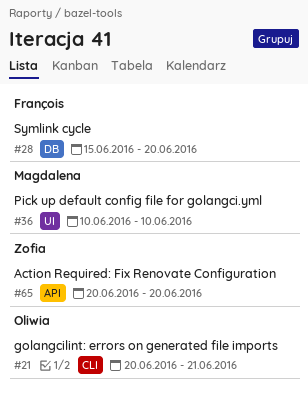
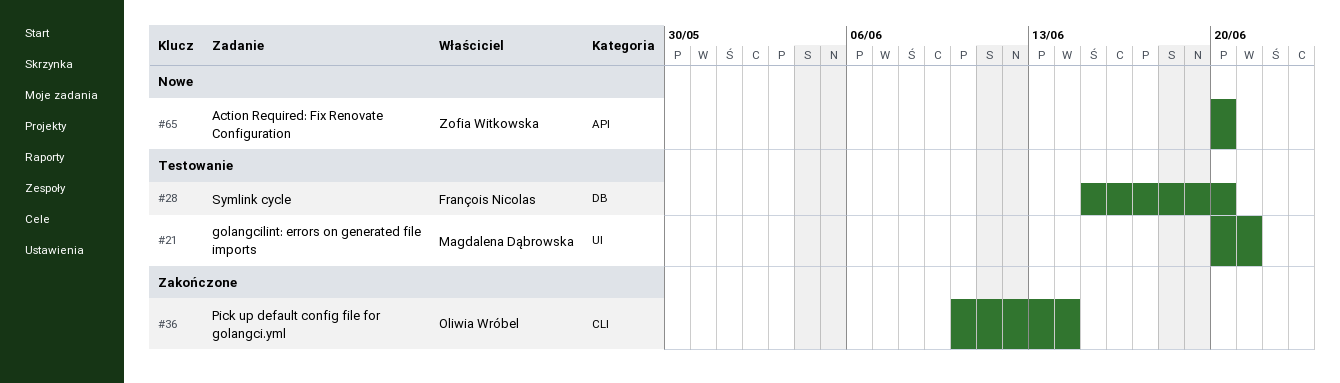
#21, owner: Oliwia Wróbel -> Magdalena Dąbrowska
#21, label: CLI -> UI
#36, owner: Magdalena Dąbrowska -> Oliwia Wróbel
#36, label: UI -> CLI
#36, due: Jun 10 -> Jun 14

